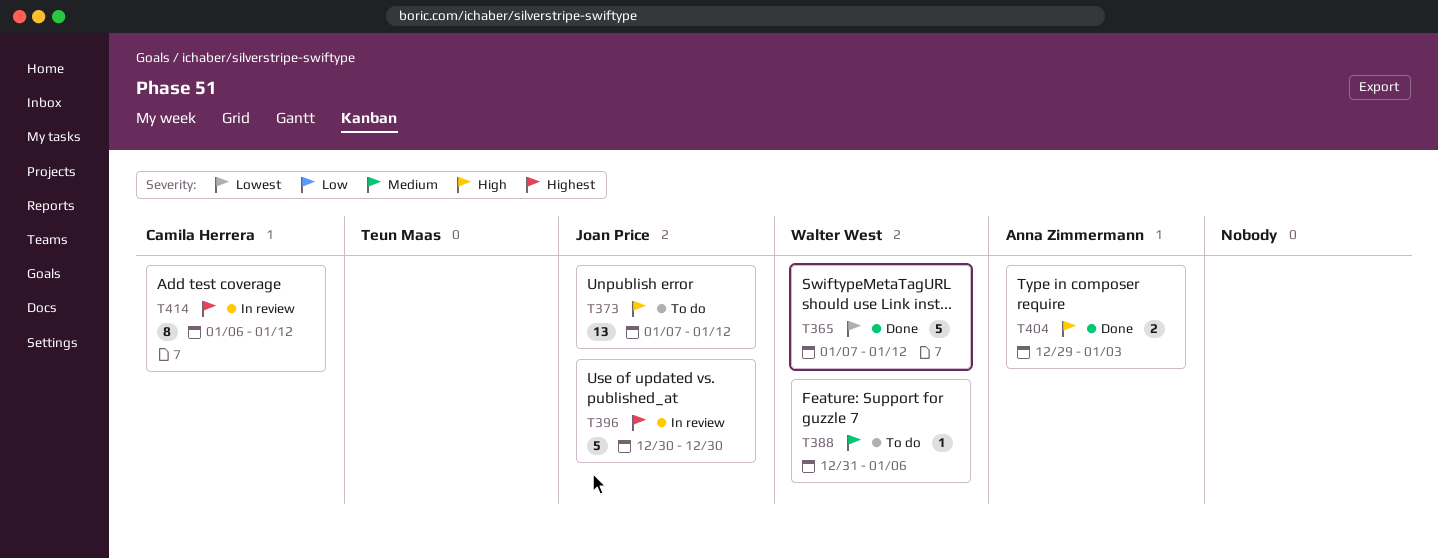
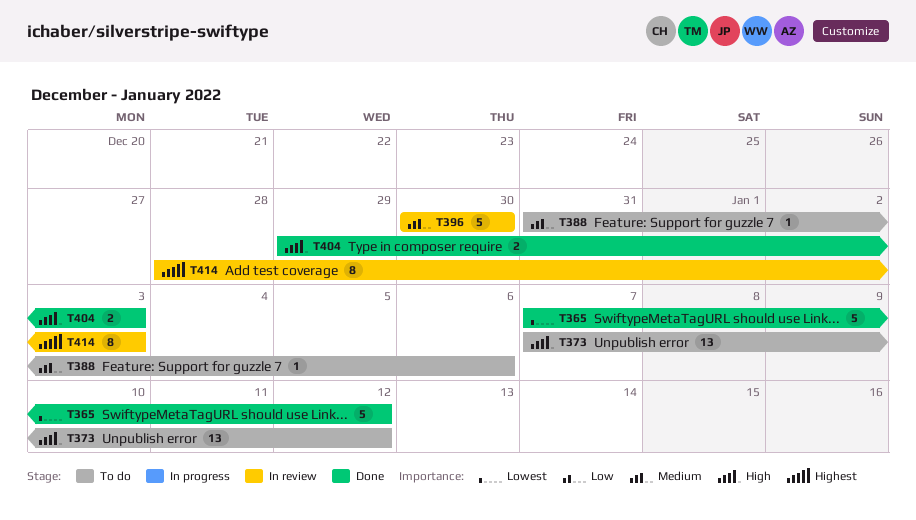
T396, priority: Highest -> Medium
T414, start: Jan 6 -> Dec 28
T414, due: Jan 12 -> Jan 3

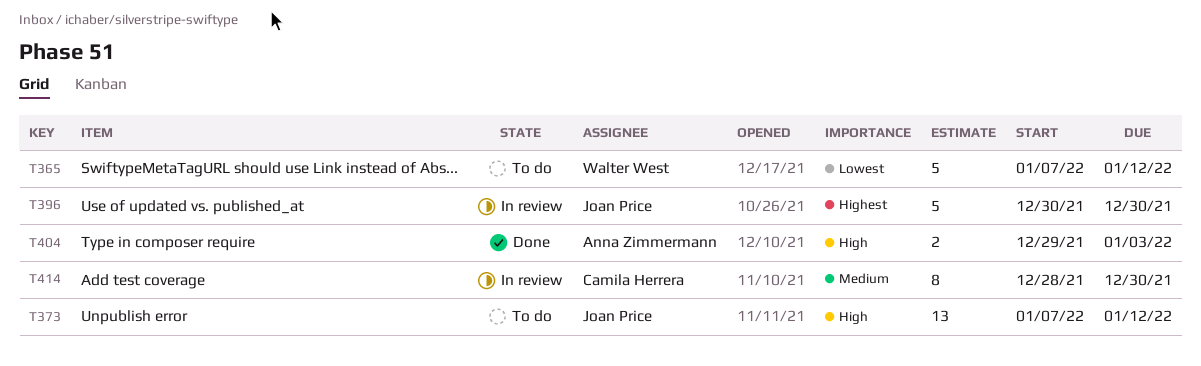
T365, status: Done -> To do
T388: present -> none
T396, priority: Medium -> Highest
T414, priority: Highest -> Medium
T414, due: Jan 3 -> Dec 30

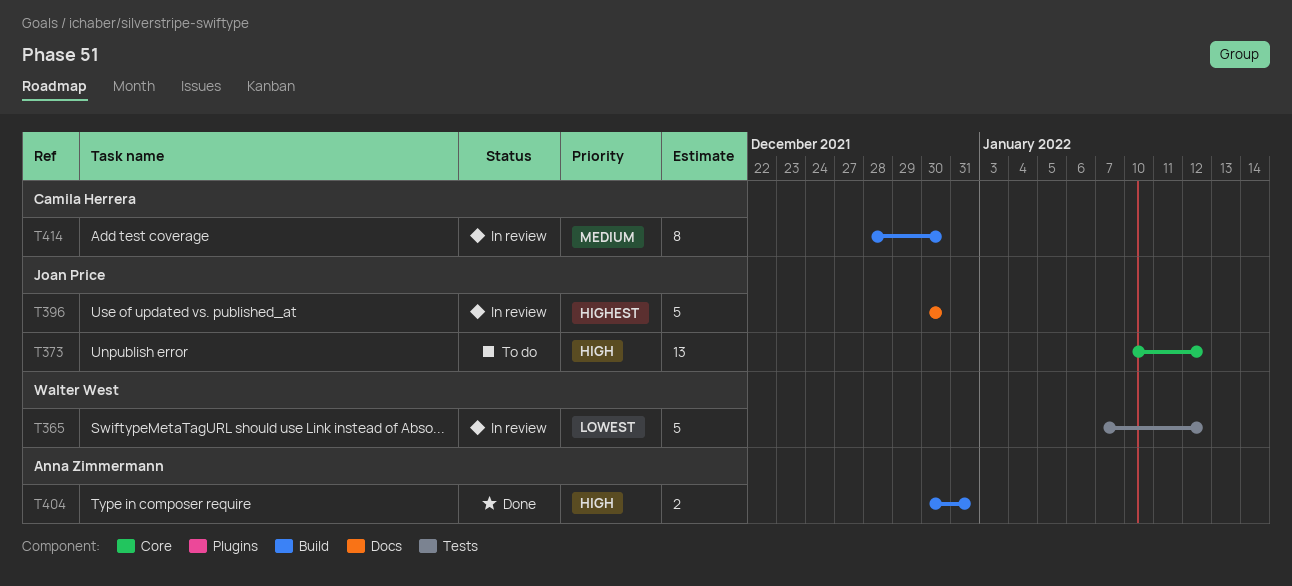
T365, status: To do -> In review
T373, start: Jan 7 -> Jan 10
T404, start: Dec 29 -> Dec 30
T404, due: Jan 3 -> Dec 31

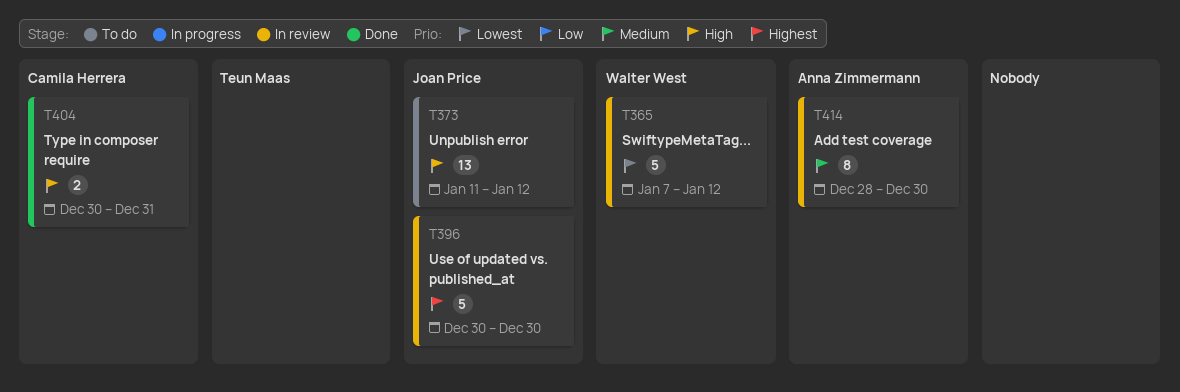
T373, start: Jan 10 -> Jan 11
T404, owner: Anna Zimmermann -> Camila Herrera
T414, owner: Camila Herrera -> Anna Zimmermann

